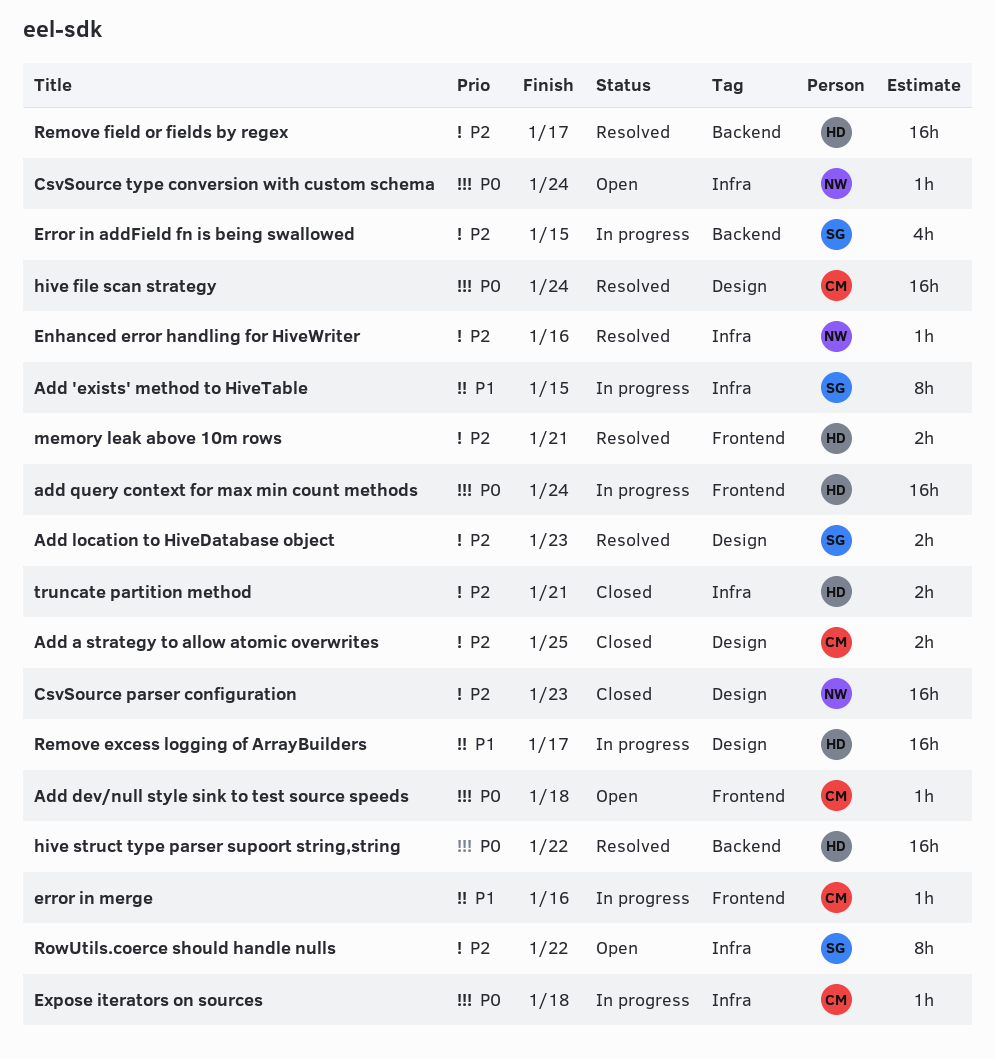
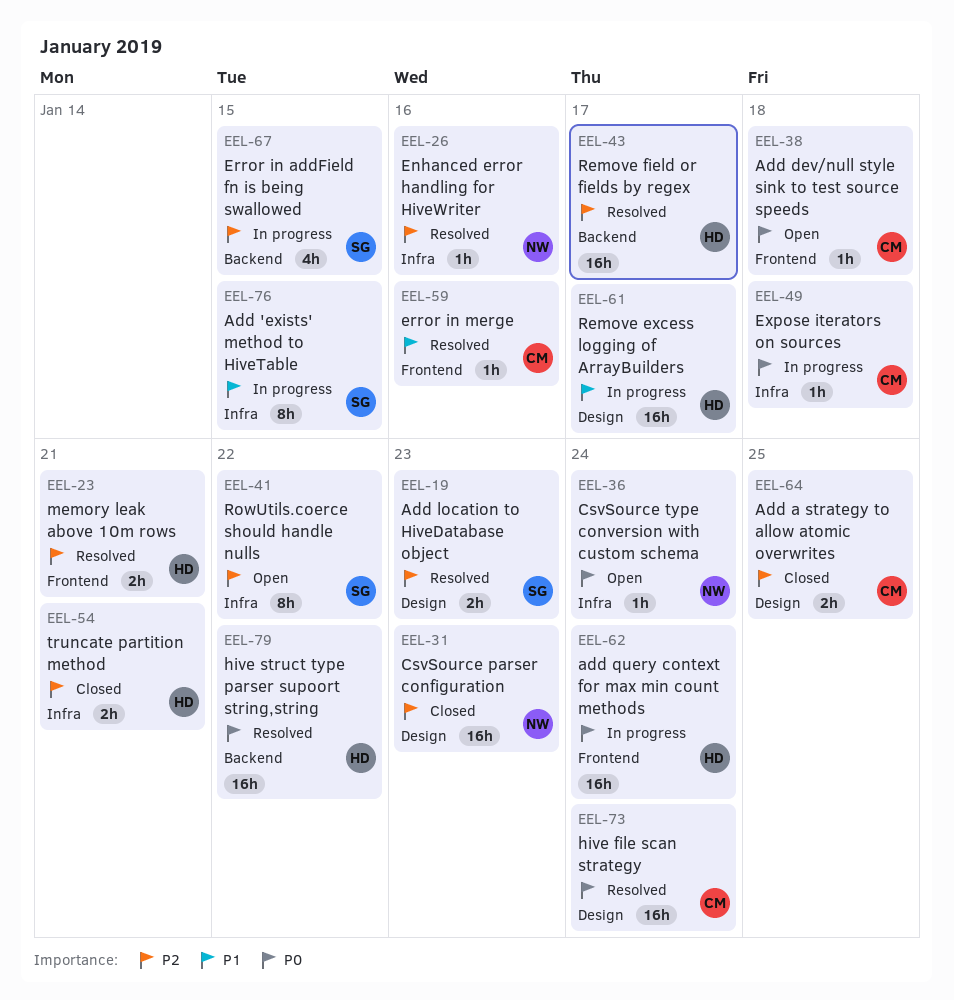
error in merge, status: In progress -> Resolved

